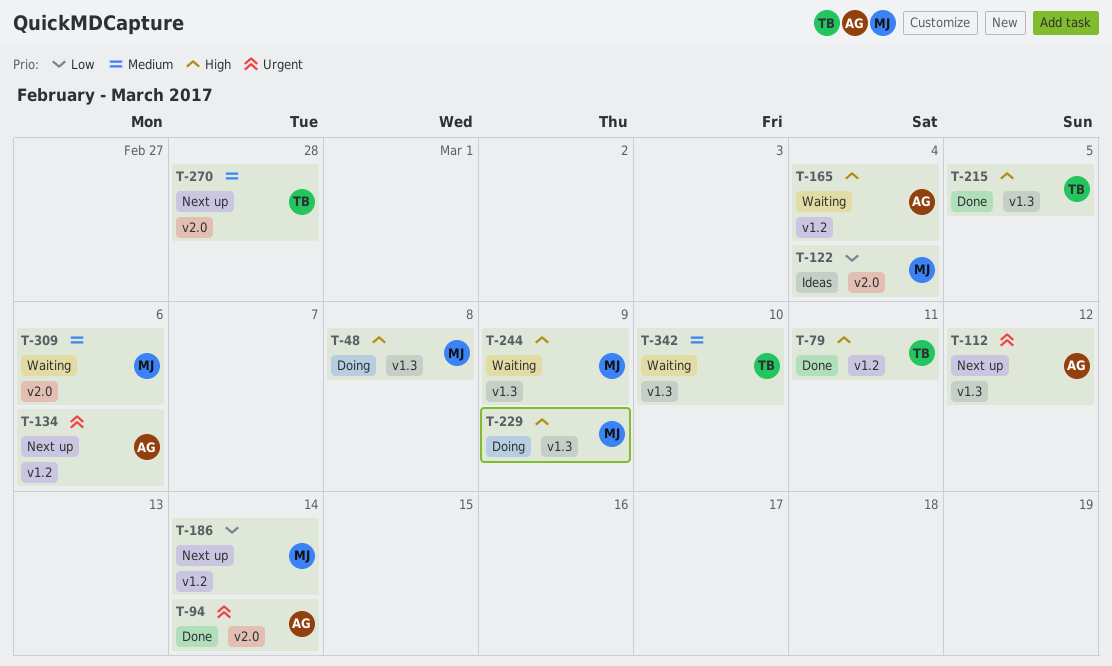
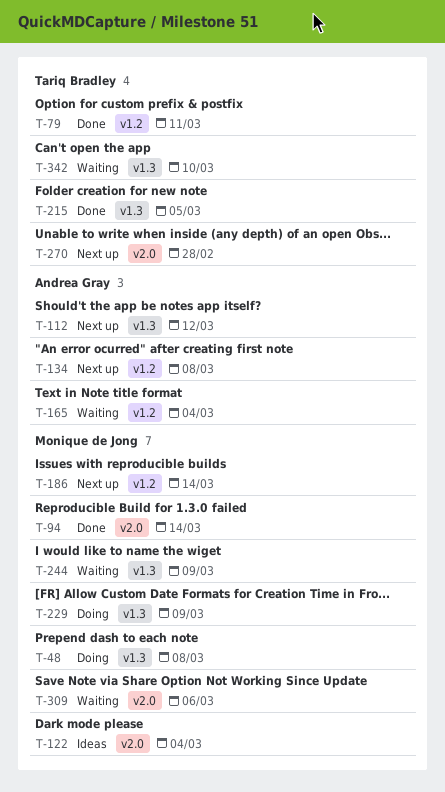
T-94, owner: Andrea Gray -> Monique de Jong
T-134, due: Mar 6 -> Mar 8

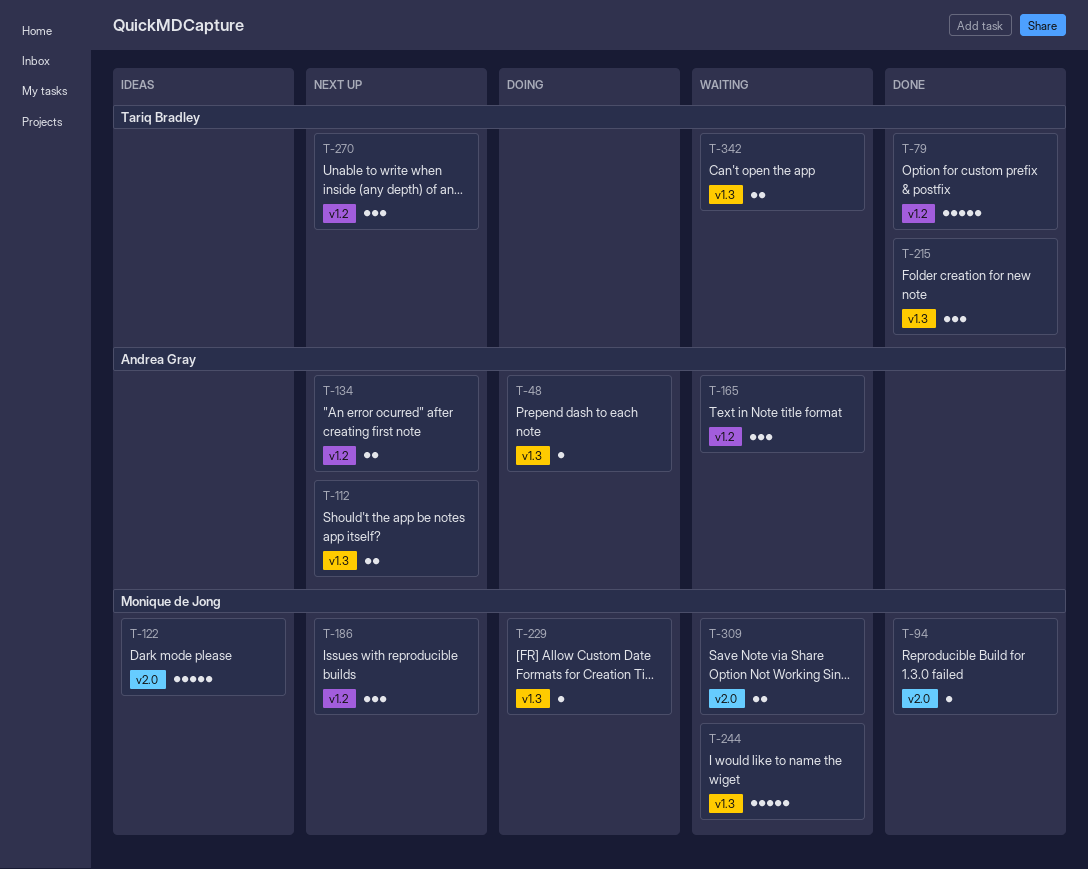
T-48, owner: Monique de Jong -> Andrea Gray
T-270, label: v2.0 -> v1.2

